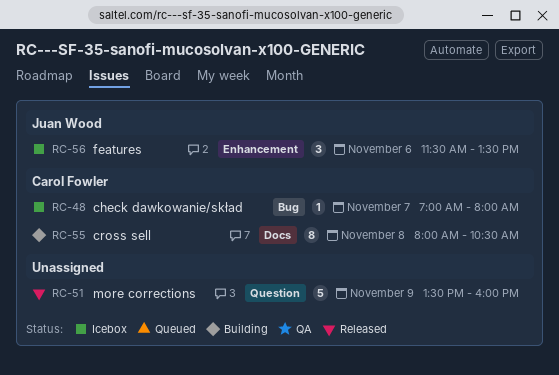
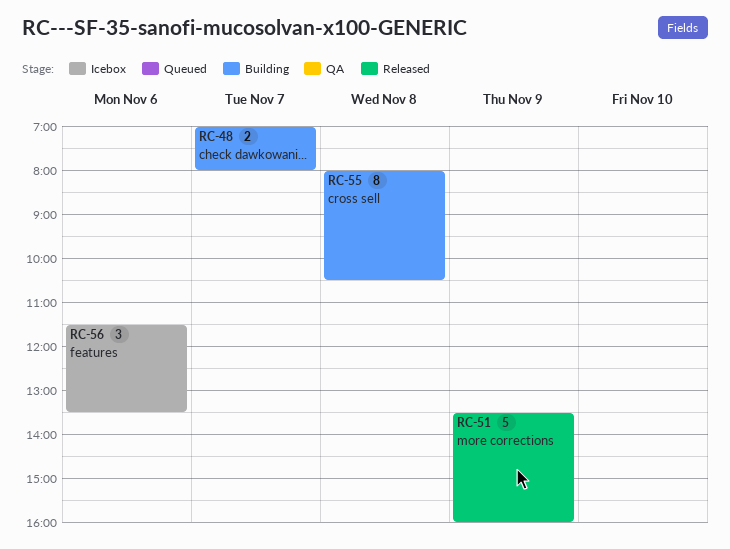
RC-48, status: Icebox -> Building
RC-48, estimate: 1 -> 2

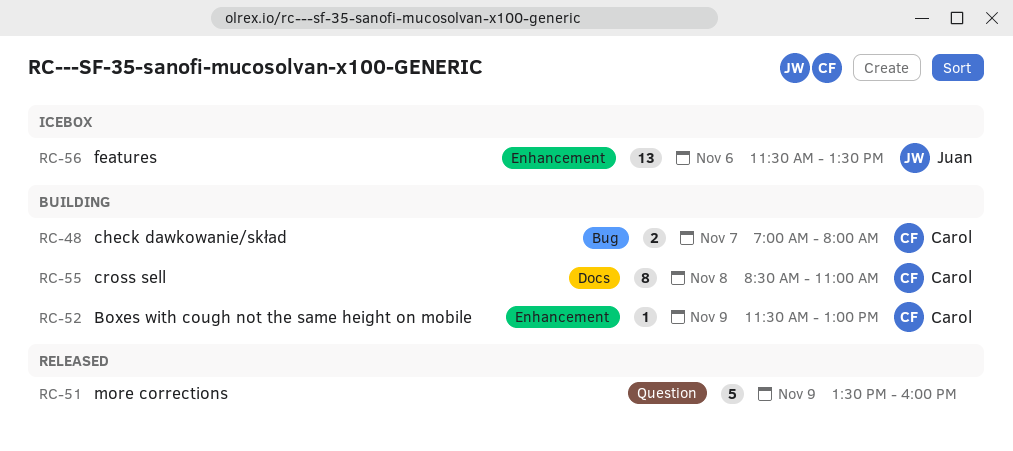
RC-52: none -> present
RC-55, begins: 08:00 -> 08:30
RC-55, ends: 10:30 -> 11:00
RC-56, estimate: 3 -> 13

